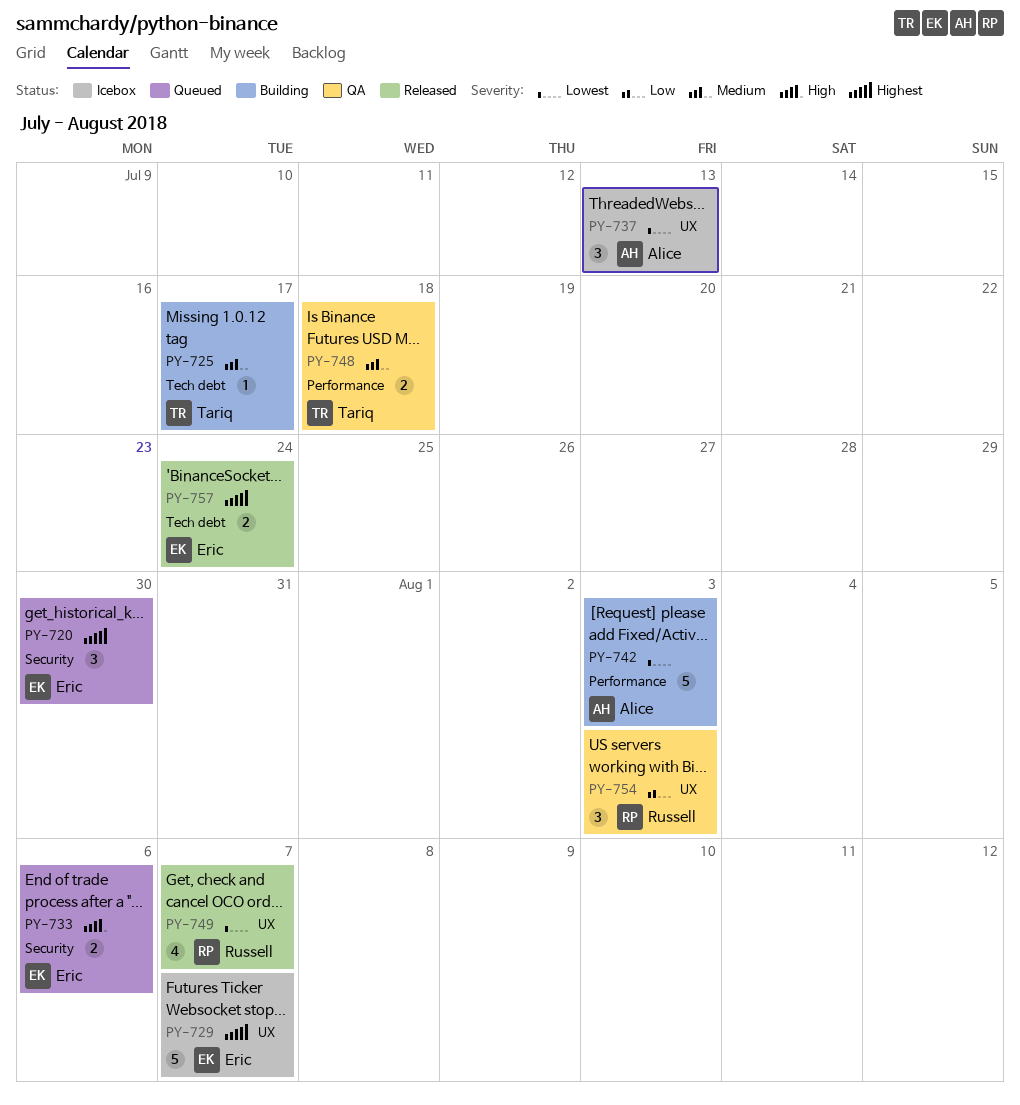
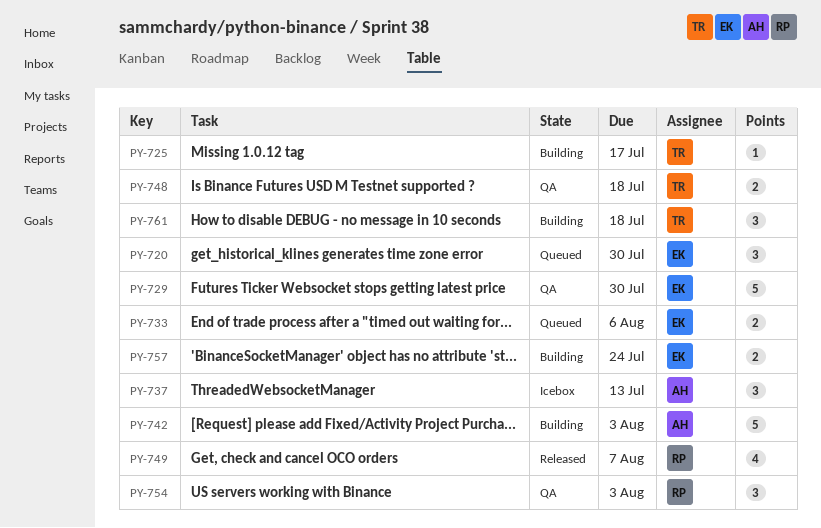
PY-729, status: Icebox -> QA
PY-729, due: Aug 7 -> Jul 30
PY-757, status: Released -> Building
PY-761: none -> present

